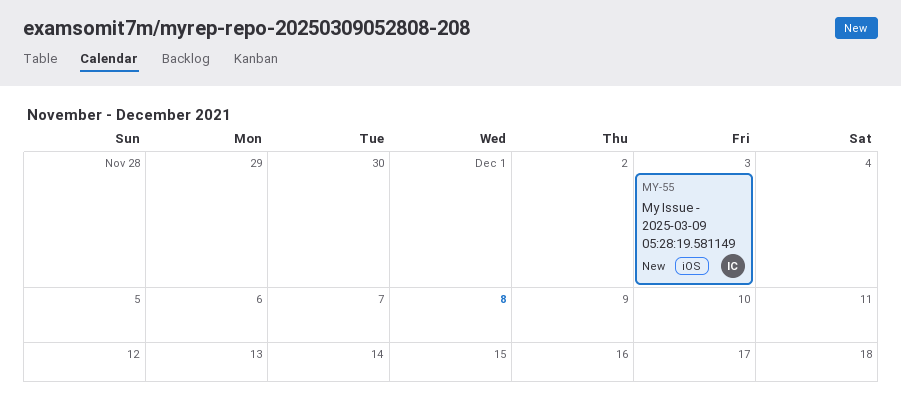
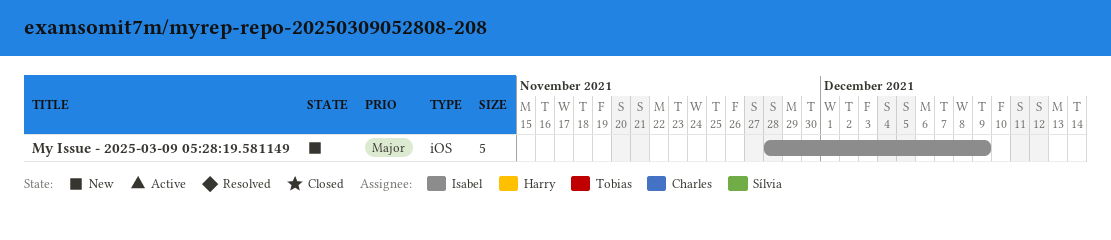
My Issue - 2025-03-09 05:28:19.581149, due: Dec 3 -> Dec 9

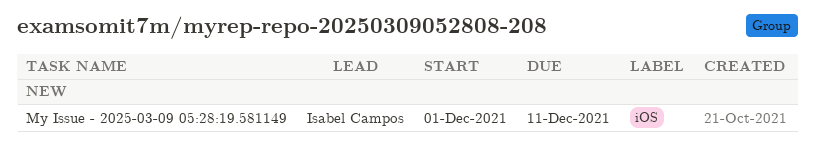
My Issue - 2025-03-09 05:28:19.581149, start: Nov 28 -> Dec 1
My Issue - 2025-03-09 05:28:19.581149, due: Dec 9 -> Dec 11

